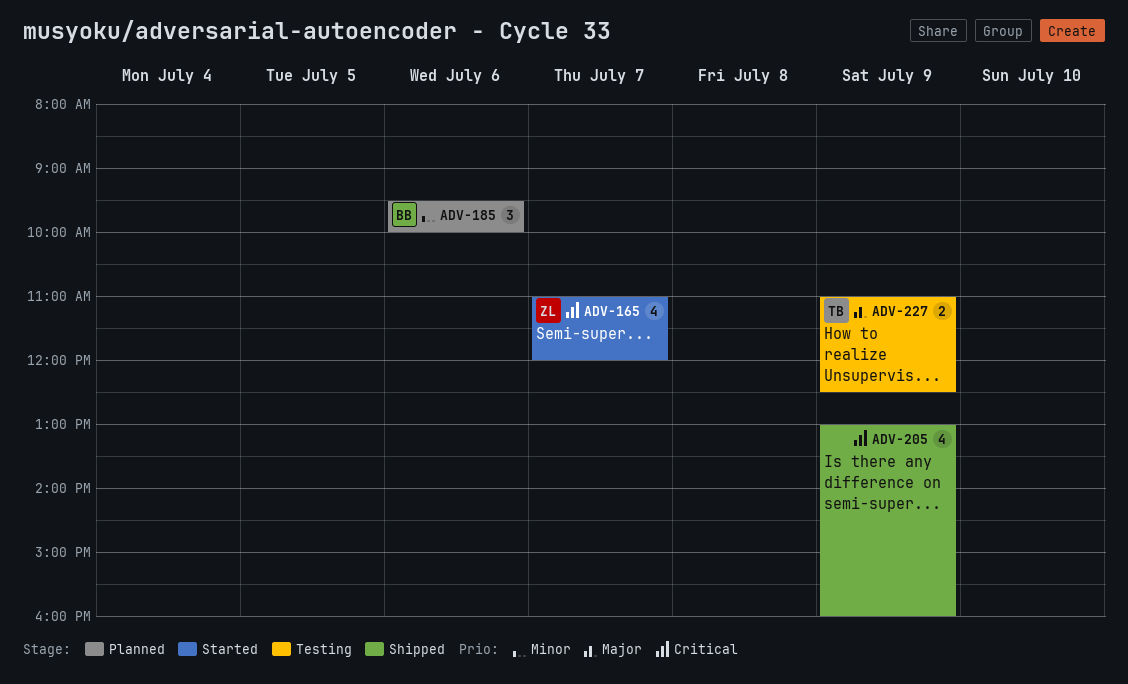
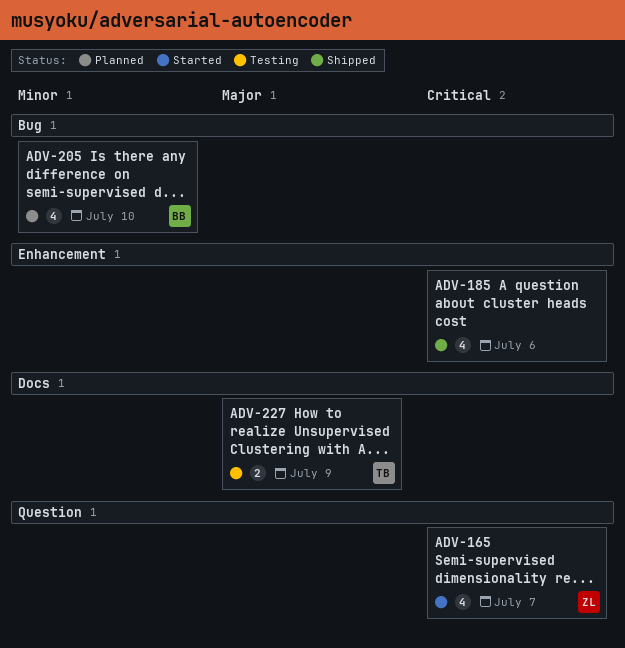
ADV-185, status: Planned -> Shipped
ADV-185, owner: BB -> none
ADV-185, priority: Minor -> Critical
ADV-185, estimate: 3 -> 4
ADV-205, status: Shipped -> Planned
ADV-205, owner: none -> BB
ADV-205, priority: Critical -> Minor
ADV-205, day: Jul 9 -> Jul 10

